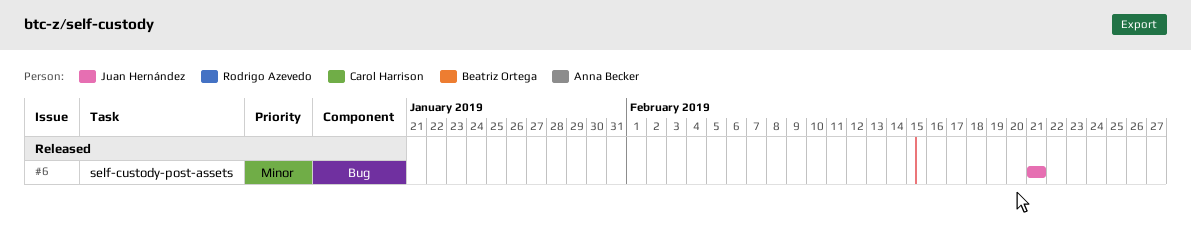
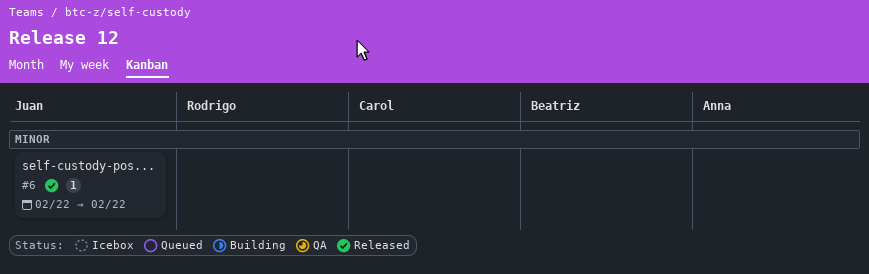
#6, start: Feb 21 -> Feb 22
#6, due: Feb 21 -> Feb 22

